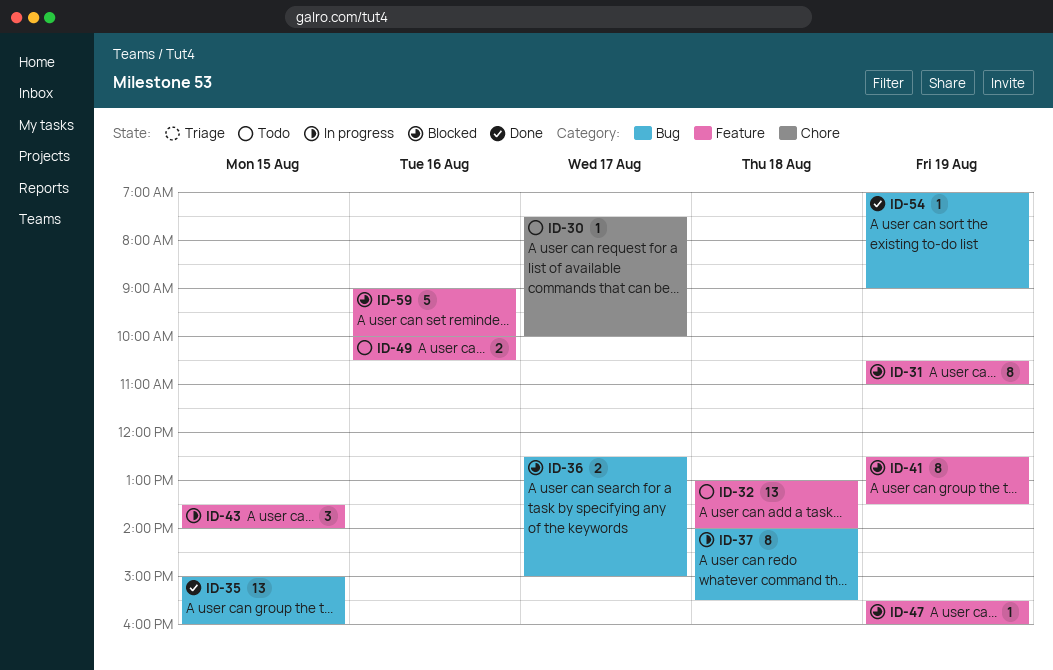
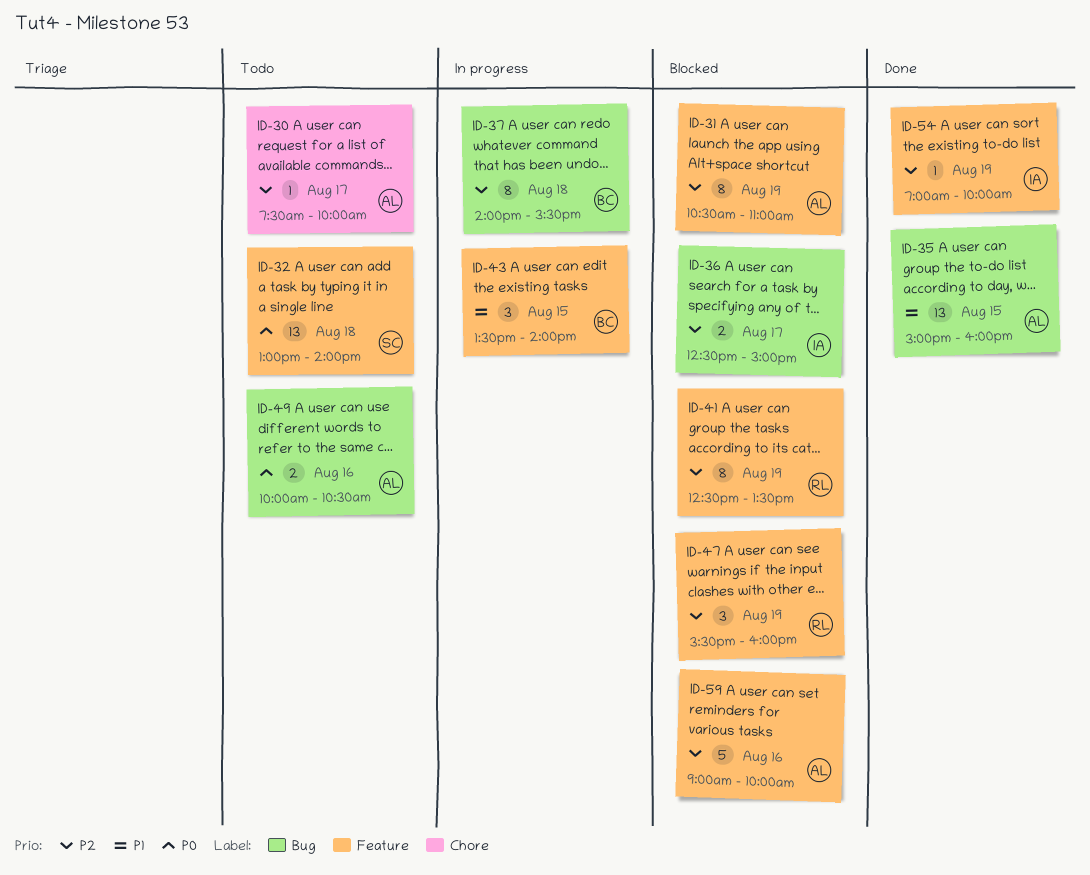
ID-47, estimate: 1 -> 3
ID-49, label: Feature -> Bug
ID-54, label: Bug -> Feature
ID-54, ends: 09:00 -> 10:00

